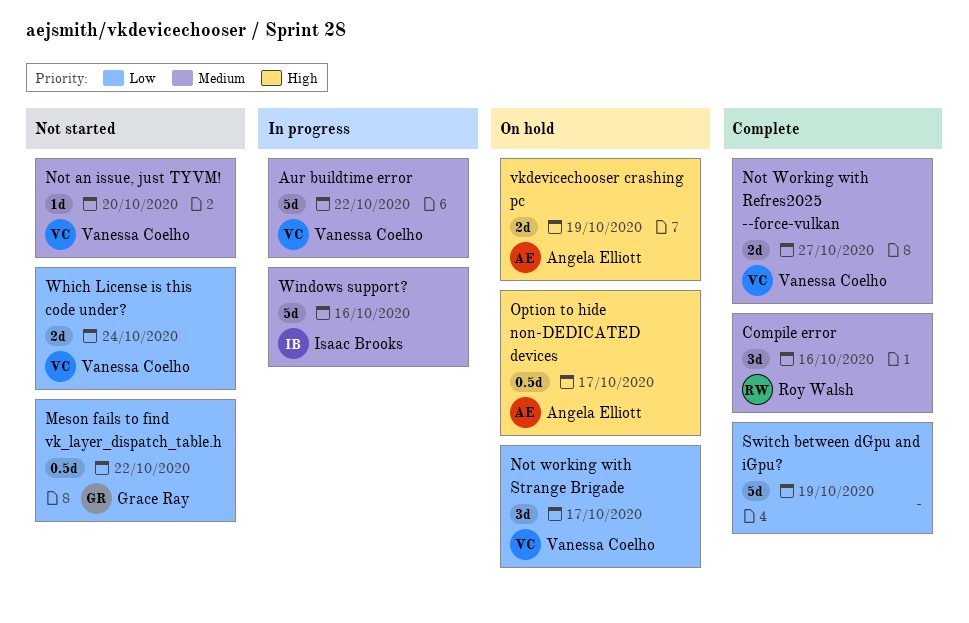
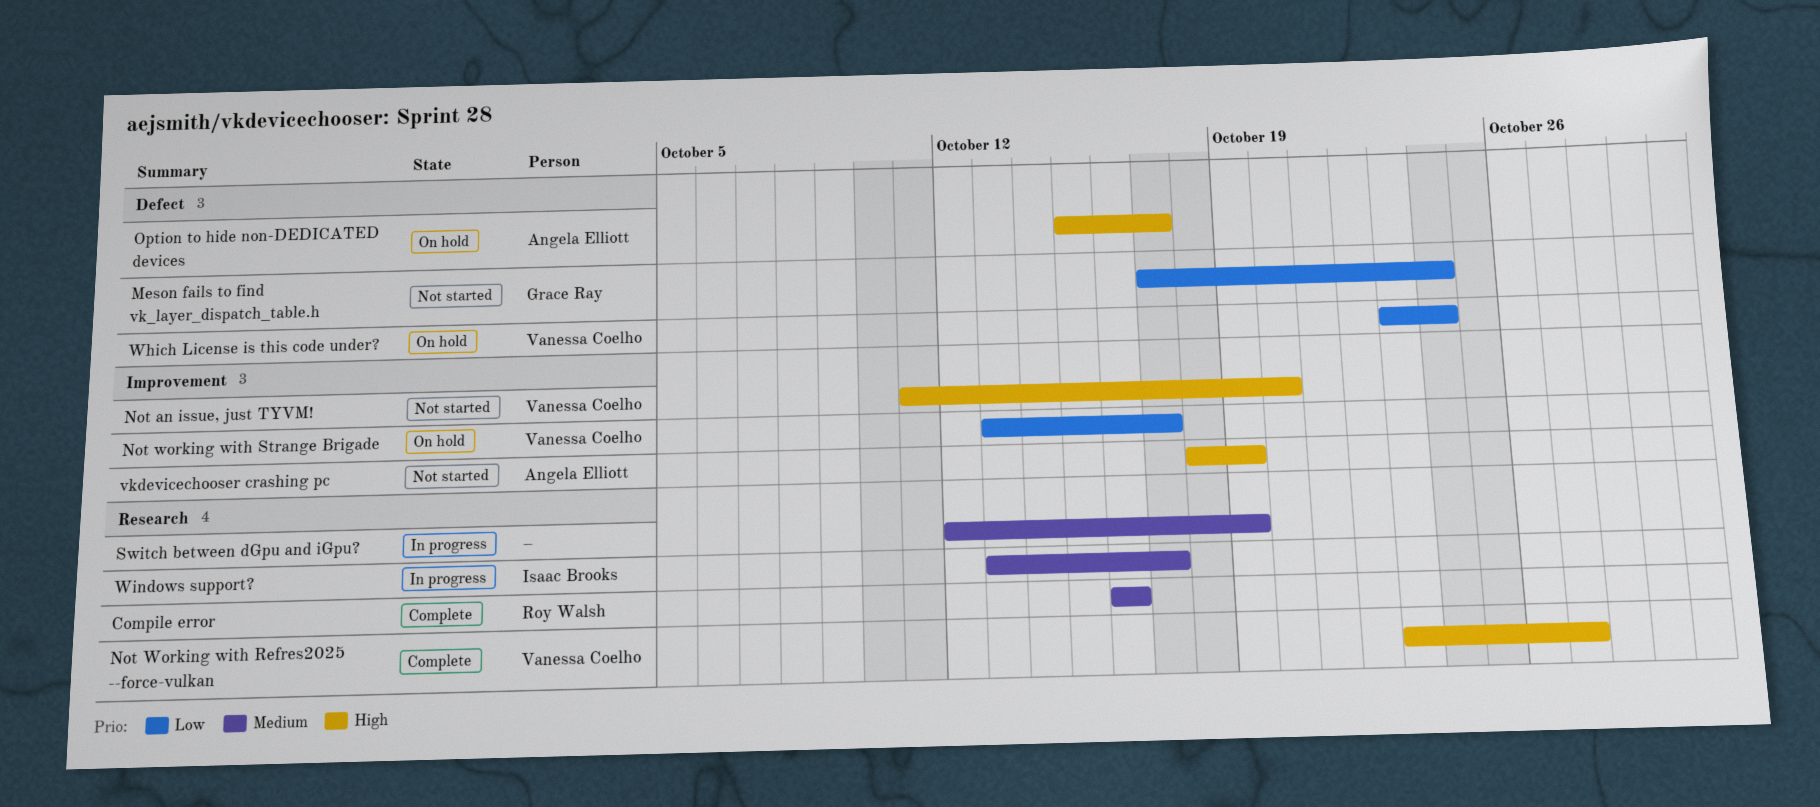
Aur buildtime error: present -> none
Meson fails to find vk_layer_dispatch_table.h, due: Oct 22 -> Oct 24
Not an issue, just TYVM!, priority: Medium -> High
Not Working with Refres2025 --force-vulkan, priority: Medium -> High
Switch between dGpu and iGpu?, status: Complete -> In progress
Switch between dGpu and iGpu?, priority: Low -> Medium
vkdevicechooser crashing pc, status: On hold -> Not started
Which License is this code under?, status: Not started -> On hold
Windows support?, due: Oct 16 -> Oct 17

